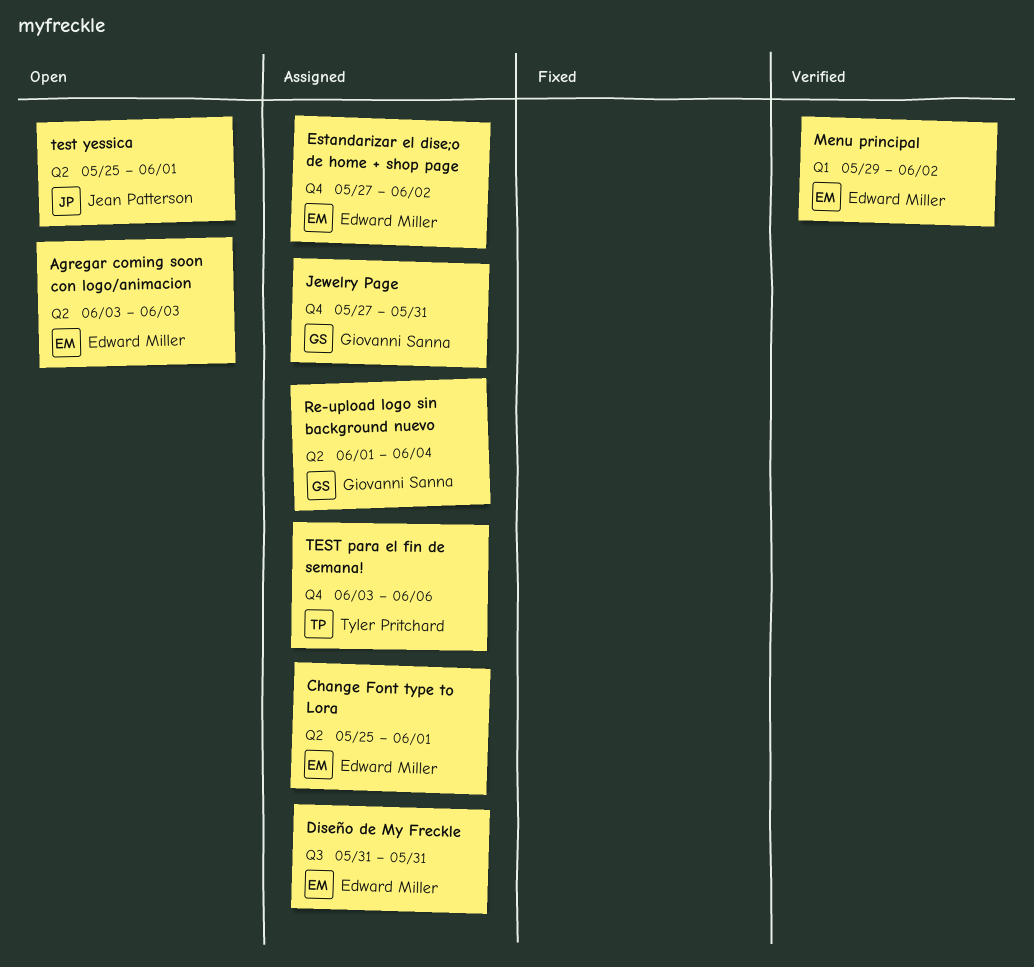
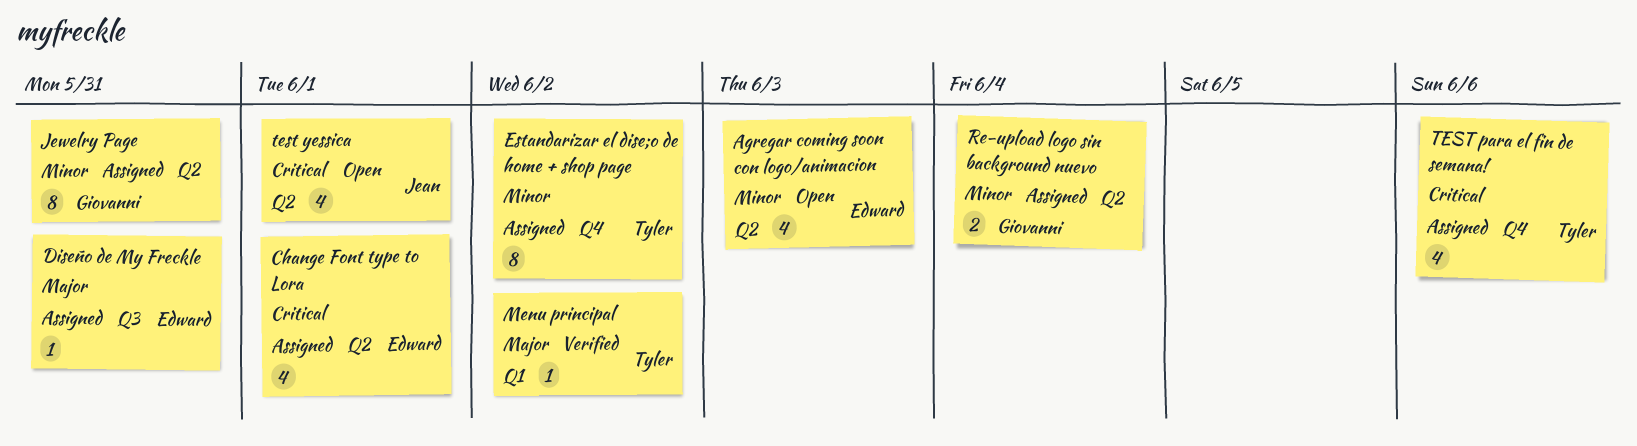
Estandarizar el dise;o de home + shop page, owner: Edward Miller -> Tyler Pritchard
Jewelry Page, label: Q4 -> Q2
Menu principal, owner: Edward Miller -> Tyler Pritchard

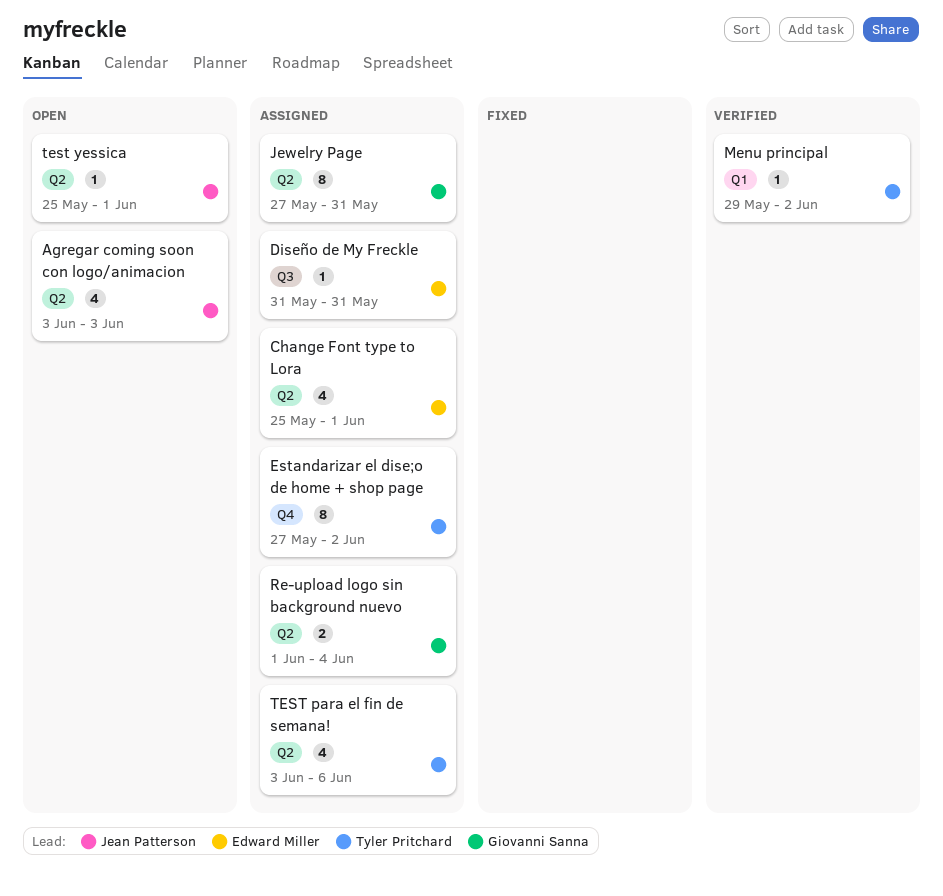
Agregar coming soon con logo/animacion, owner: Edward Miller -> Jean Patterson
TEST para el fin de semana!, label: Q4 -> Q2
test yessica, estimate: 4 -> 1

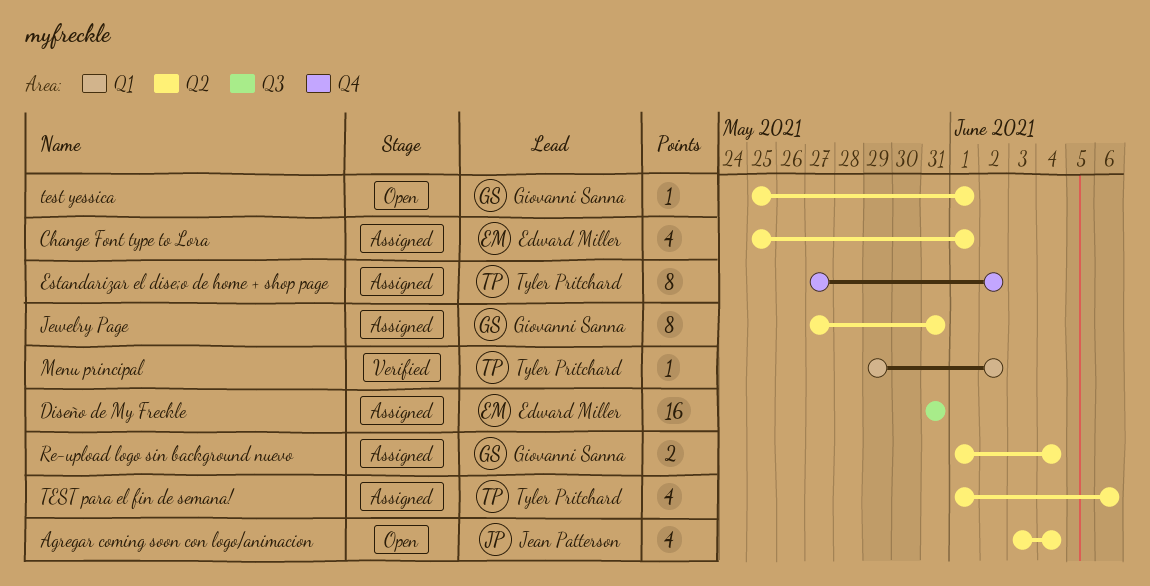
Agregar coming soon con logo/animacion, due: Jun 3 -> Jun 4
Diseño de My Freckle, estimate: 1 -> 16
TEST para el fin de semana!, start: Jun 3 -> Jun 1
test yessica, owner: Jean Patterson -> Giovanni Sanna

